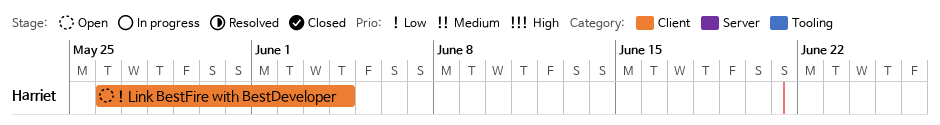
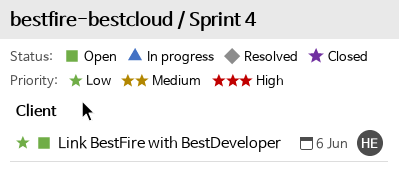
Link BestFire with BestDeveloper, due: Jun 4 -> Jun 6

